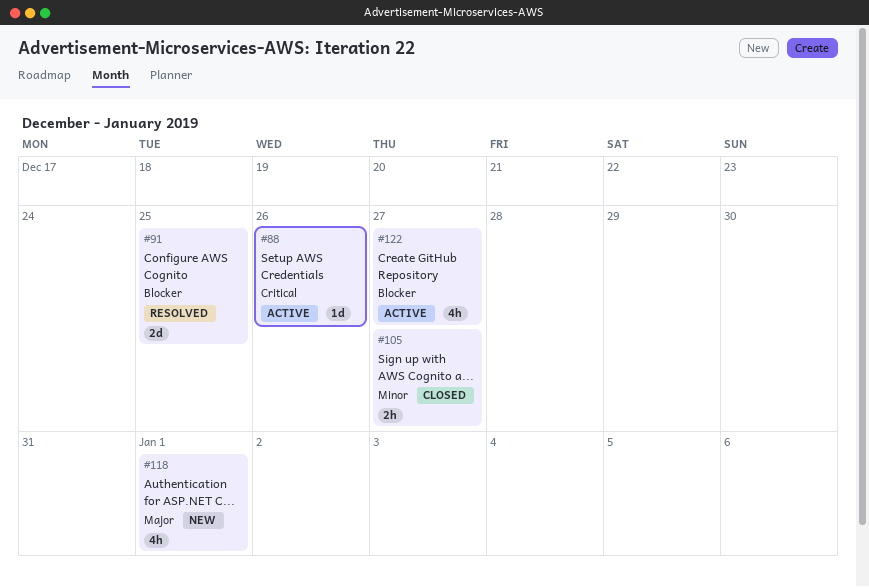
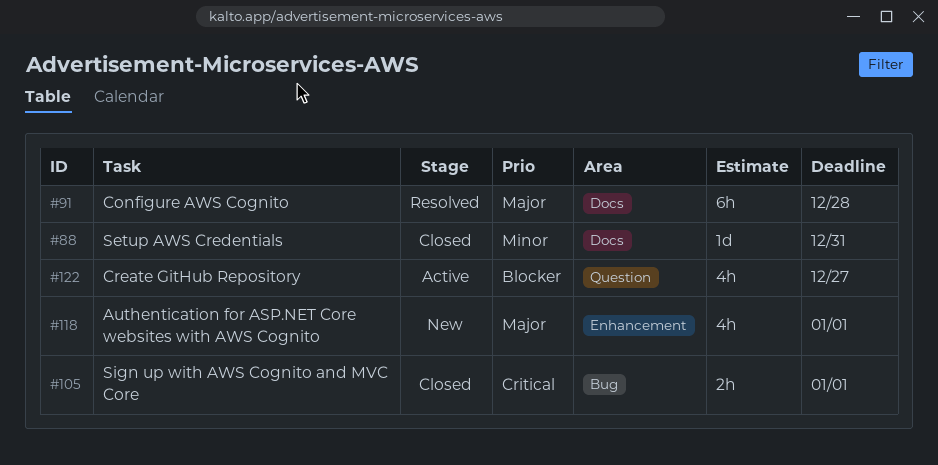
#88, status: Active -> Closed
#88, priority: Critical -> Minor
#88, due: Dec 26 -> Dec 31
#91, priority: Blocker -> Major
#91, estimate: 2d -> 6h
#91, due: Dec 25 -> Dec 28
#105, priority: Minor -> Critical
#105, due: Dec 27 -> Jan 1

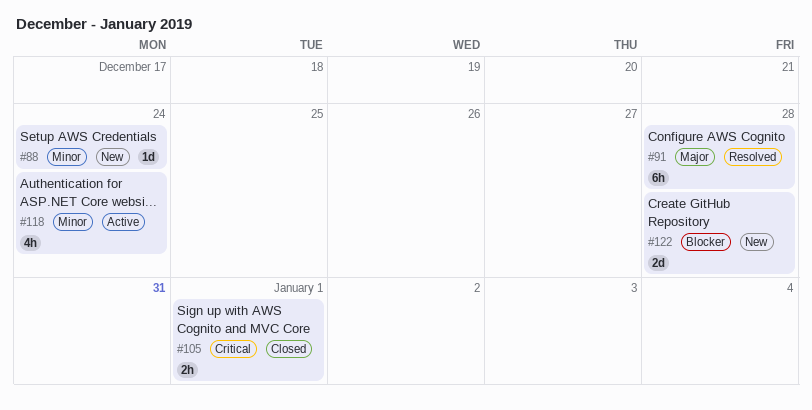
#88, status: Closed -> New
#88, due: Dec 31 -> Dec 24
#118, status: New -> Active
#118, priority: Major -> Minor
#118, due: Jan 1 -> Dec 24
#122, status: Active -> New
#122, estimate: 4h -> 2d
#122, due: Dec 27 -> Dec 28

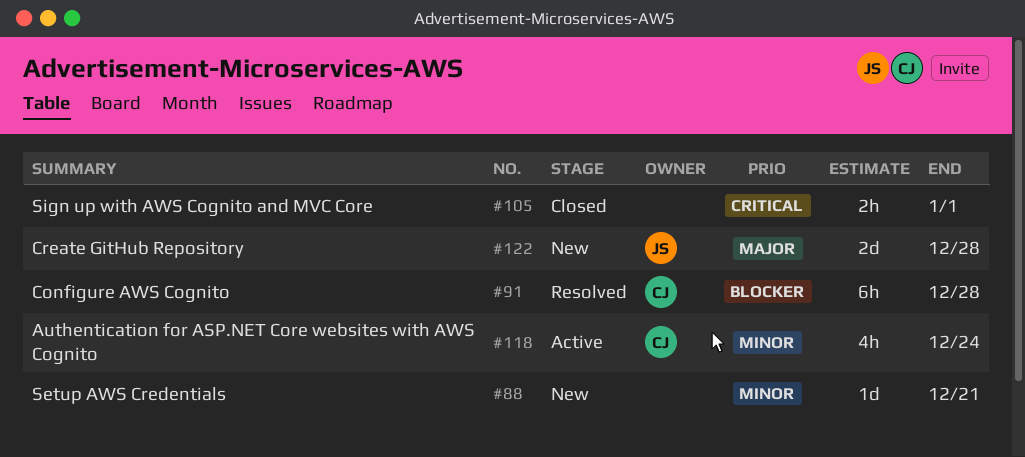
#88, due: Dec 24 -> Dec 21
#91, priority: Major -> Blocker
#122, priority: Blocker -> Major

